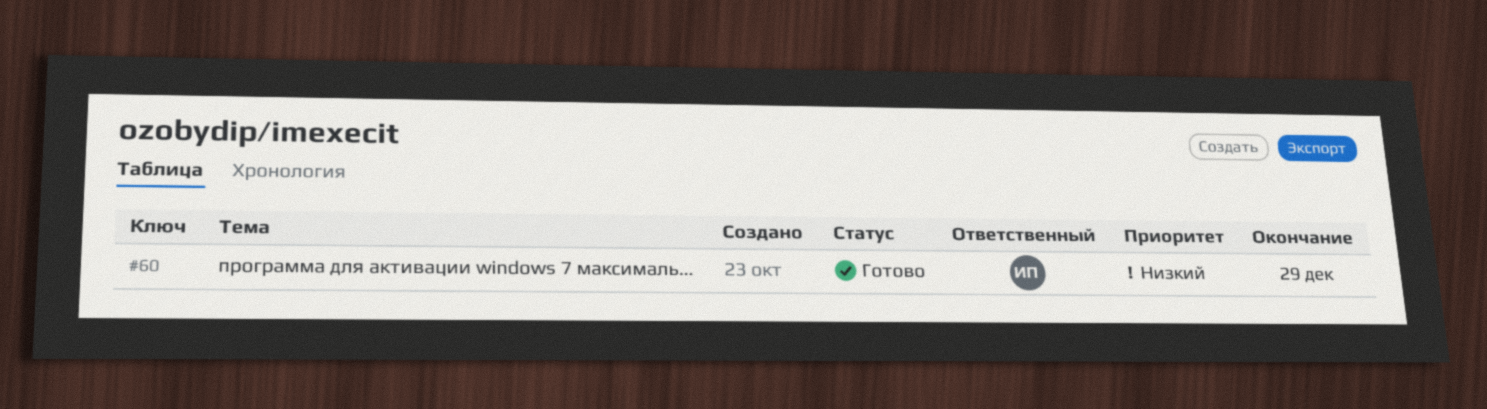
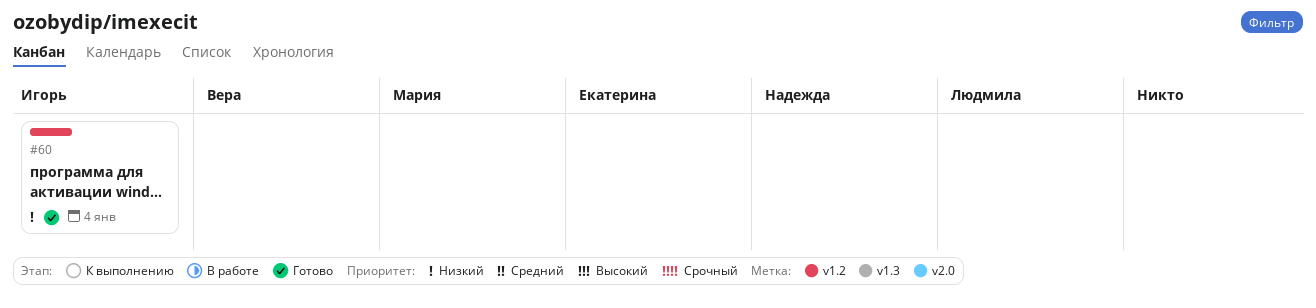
#60, due: Dec 29 -> Jan 4

